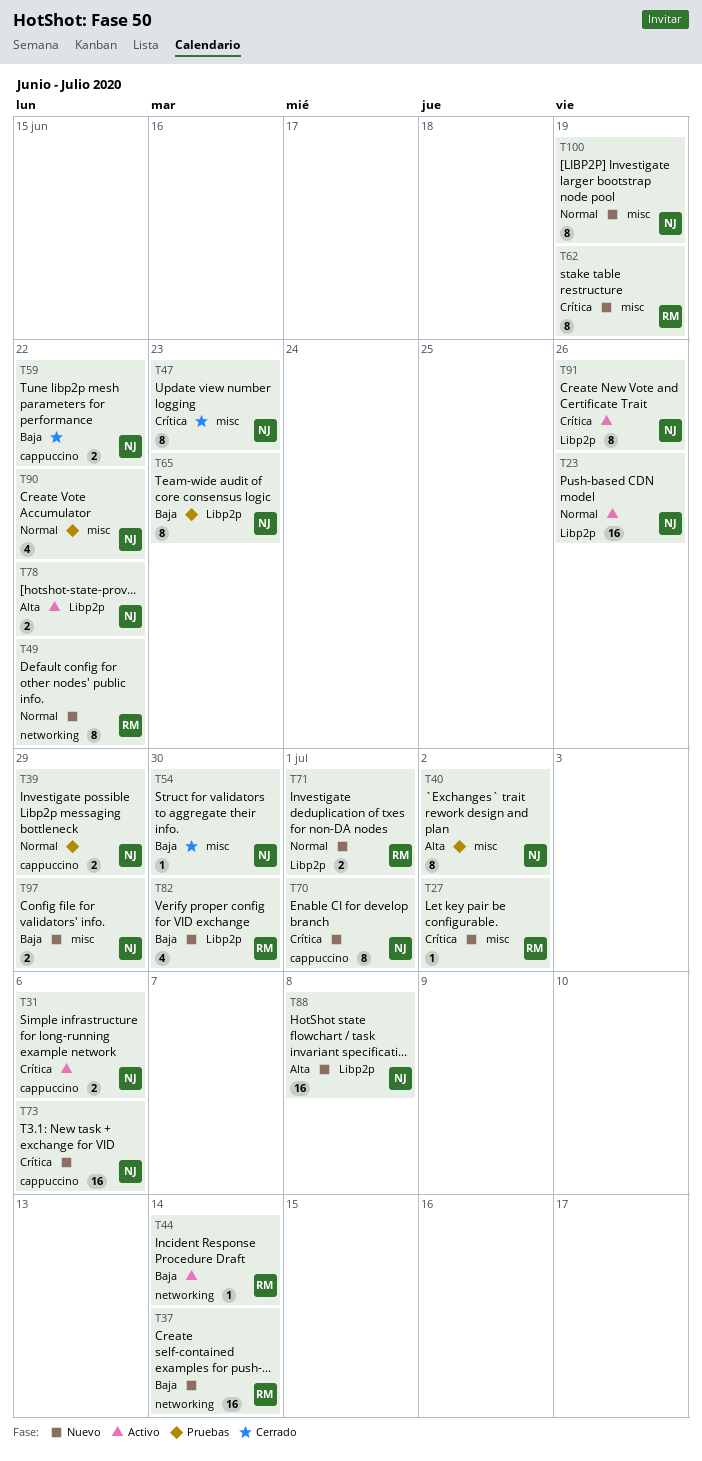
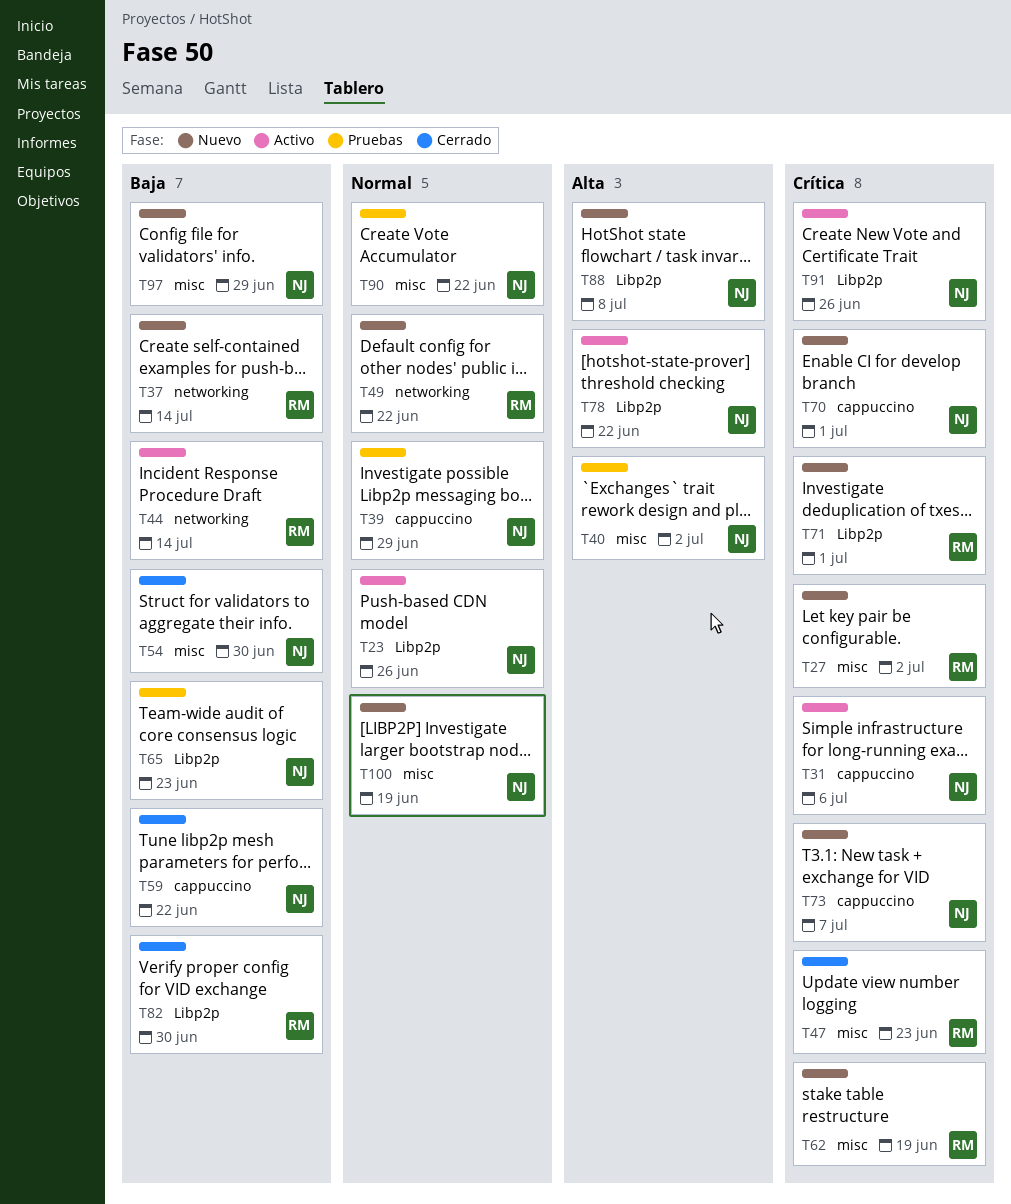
T47, owner: NJ -> RM
T71, priority: Normal -> Crítica
T73, due: Jul 6 -> Jul 7
T82, status: Nuevo -> Cerrado

